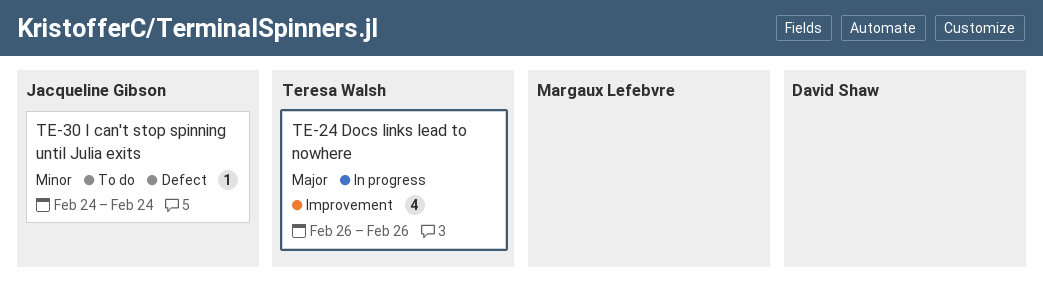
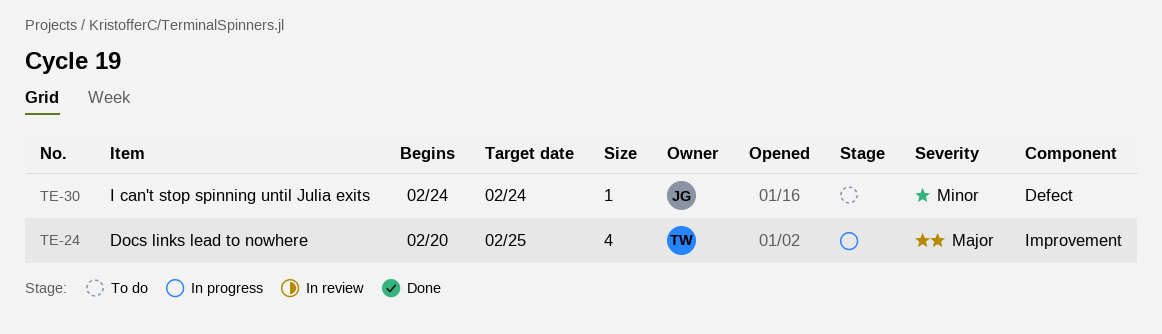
TE-24, start: Feb 26 -> Feb 20
TE-24, due: Feb 26 -> Feb 25

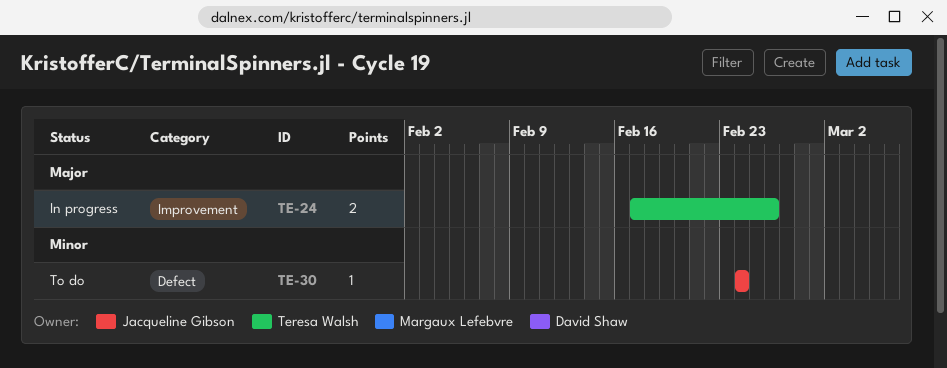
TE-24, estimate: 4 -> 2
TE-24, start: Feb 20 -> Feb 17
TE-24, due: Feb 25 -> Feb 26

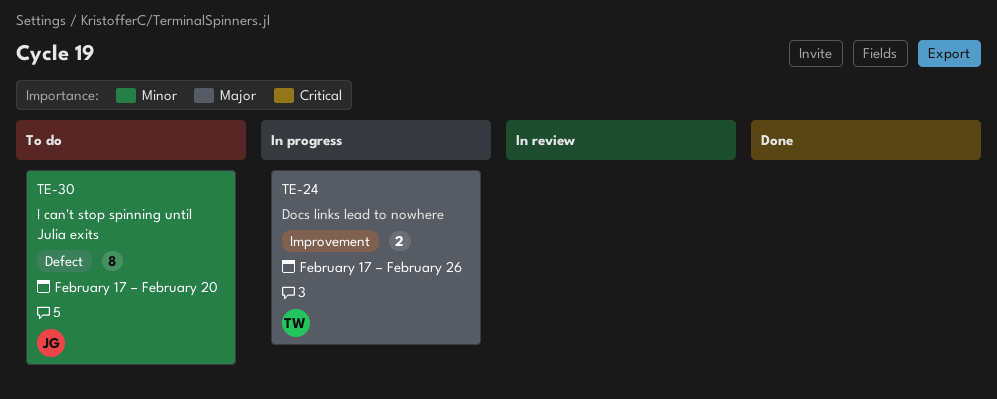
TE-30, estimate: 1 -> 8
TE-30, start: Feb 24 -> Feb 17
TE-30, due: Feb 24 -> Feb 20

